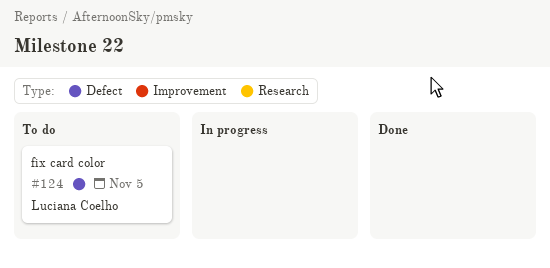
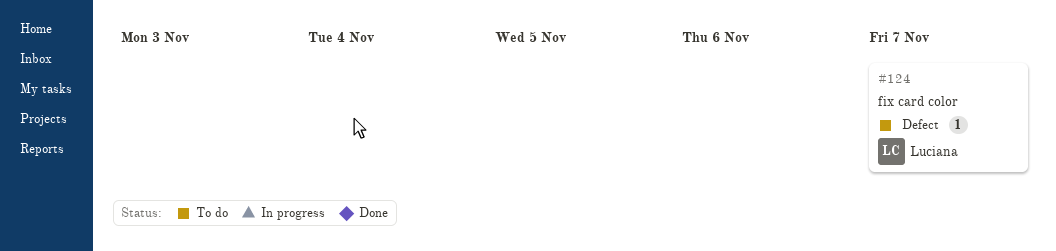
#124, due: Nov 5 -> Nov 7

